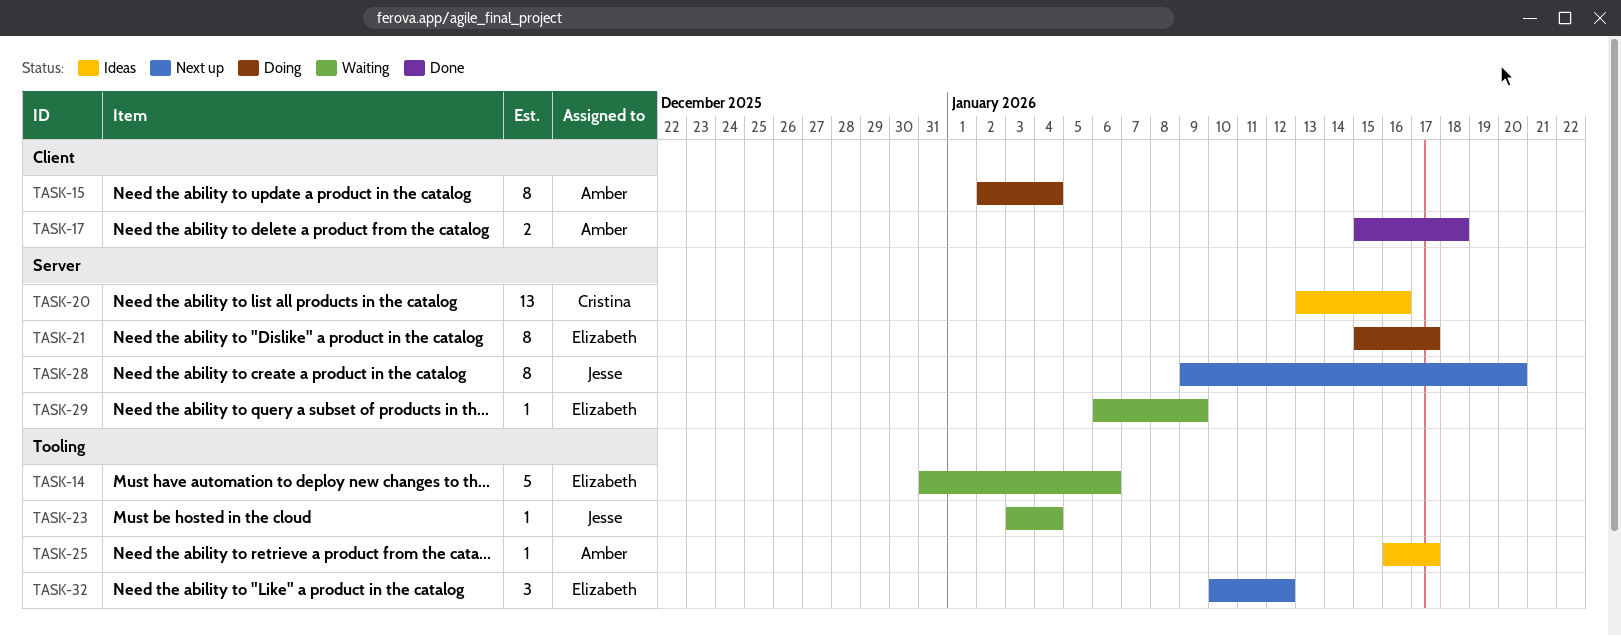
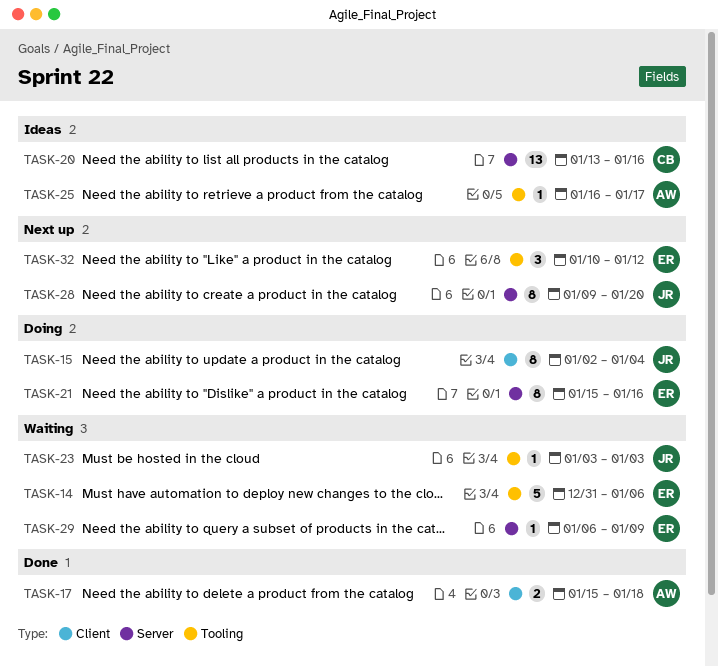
TASK-15, owner: Amber -> Jesse
TASK-21, due: Jan 17 -> Jan 16
TASK-23, due: Jan 4 -> Jan 3

